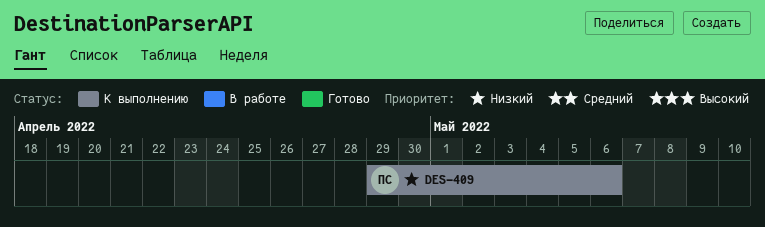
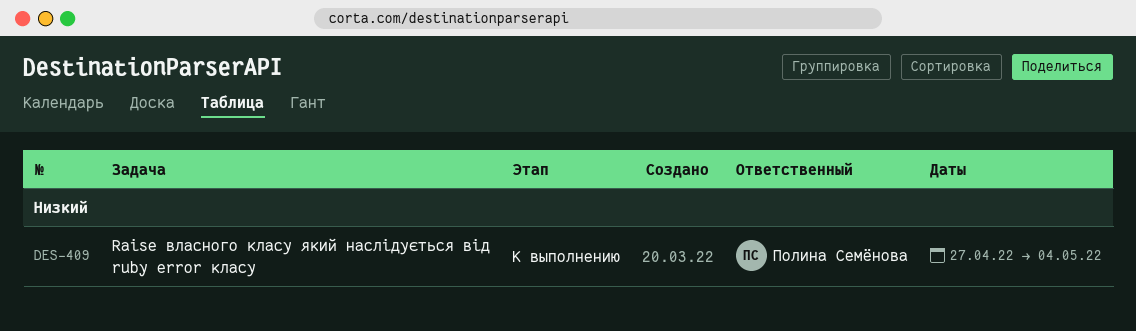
DES-409, start: Apr 29 -> Apr 27
DES-409, due: May 6 -> May 4

